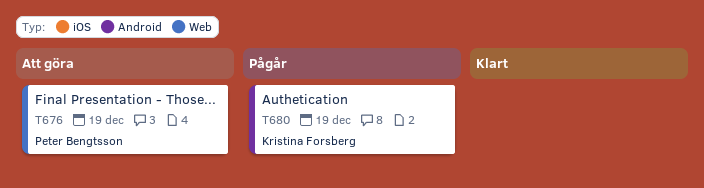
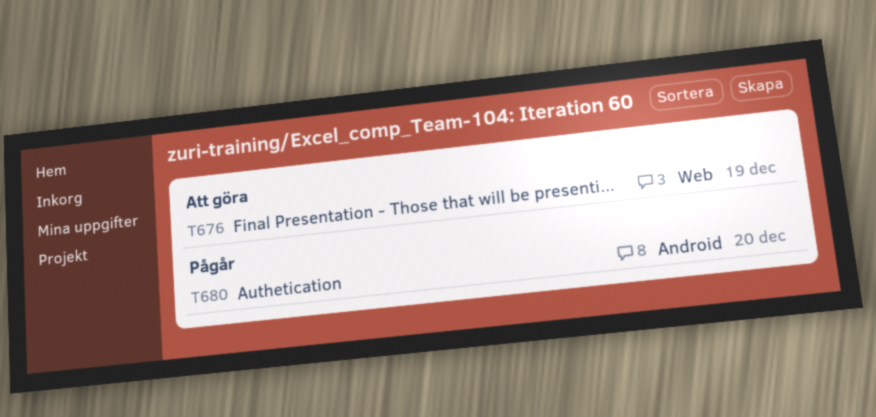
T680, due: Dec 19 -> Dec 20

